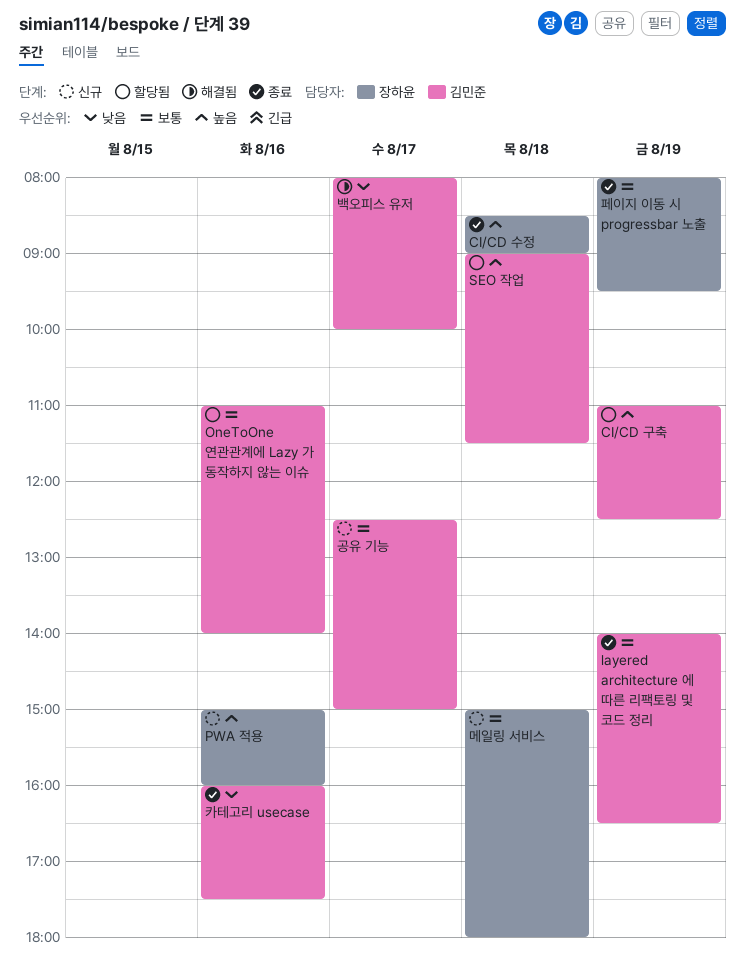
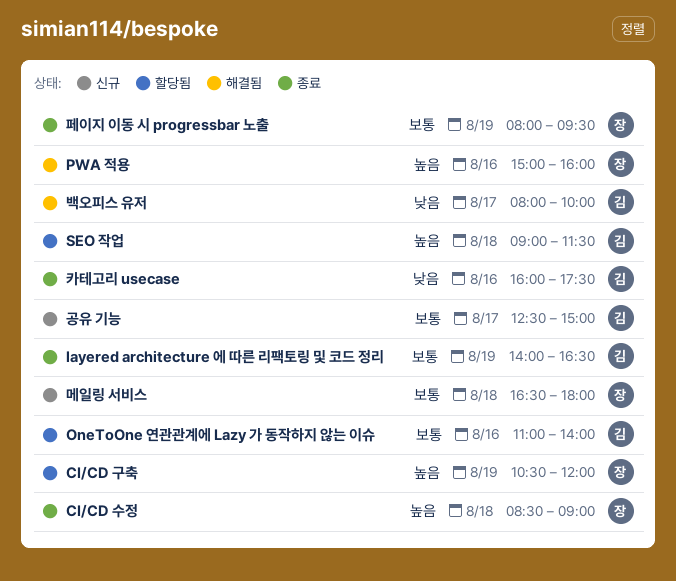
CI/CD 구축, owner: 김민준 -> 장하윤
CI/CD 구축, begins: 11:00 -> 10:30
CI/CD 구축, ends: 12:30 -> 12:00
PWA 적용, status: 신규 -> 해결됨
메일링 서비스, begins: 15:00 -> 16:30

